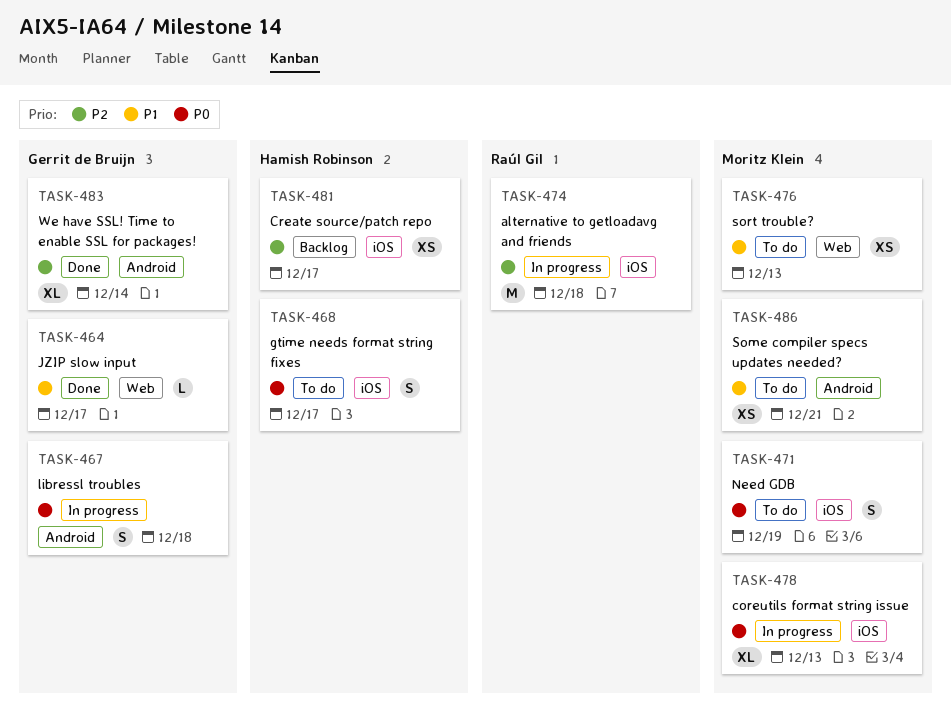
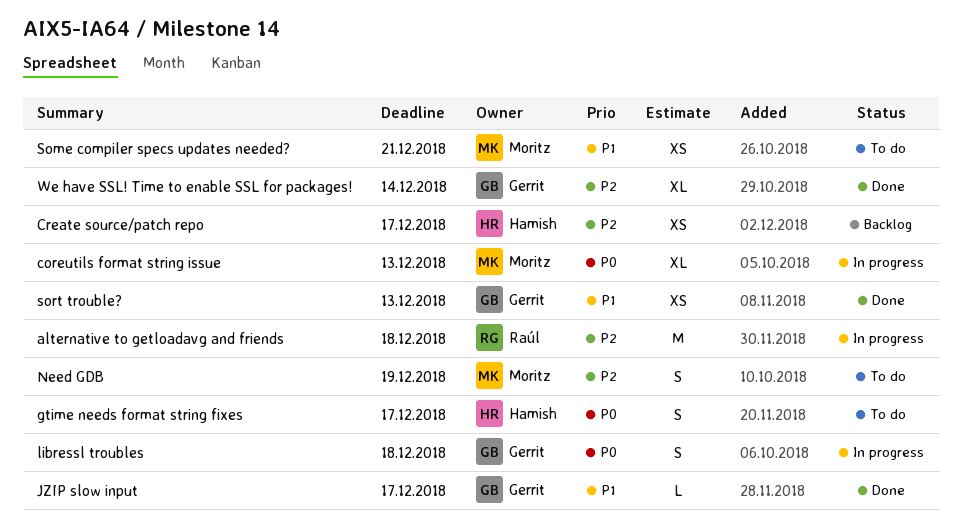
Need GDB, priority: P0 -> P2
sort trouble?, status: To do -> Done
sort trouble?, owner: Moritz Klein -> Gerrit de Bruijn

